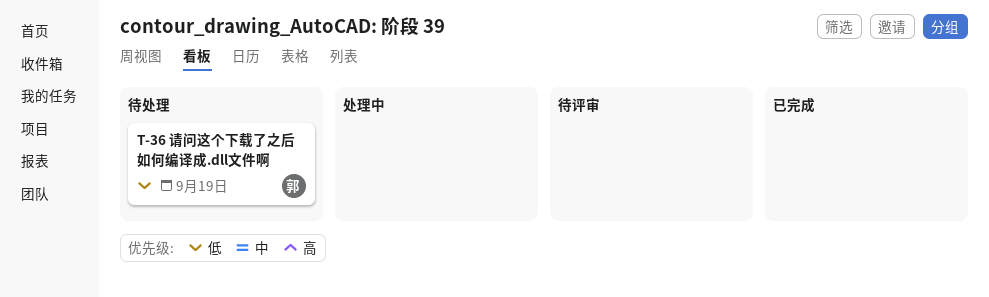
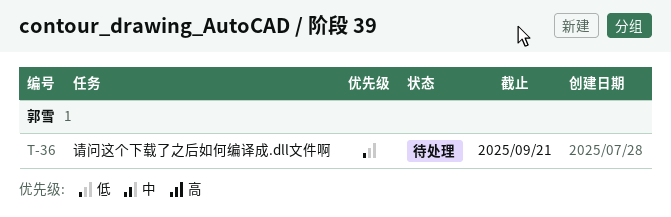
T-36, due: Sep 19 -> Sep 21

